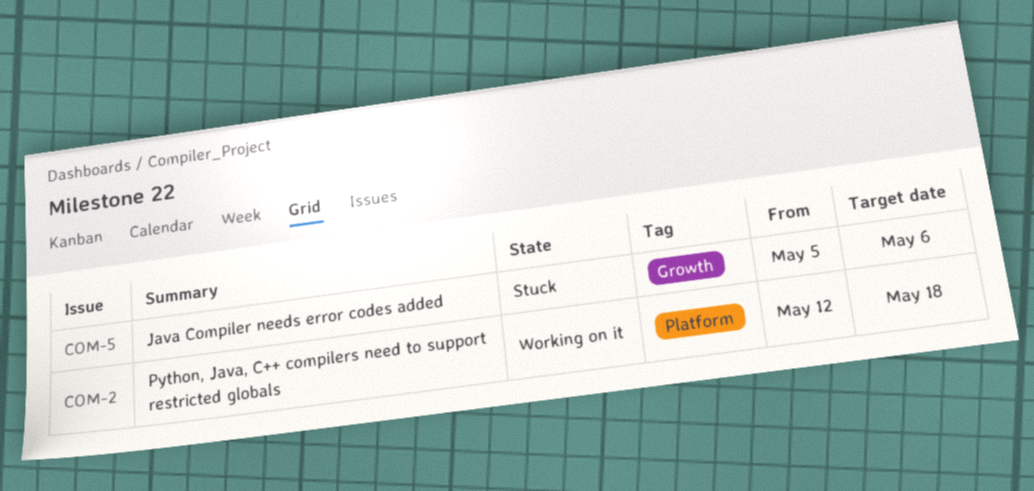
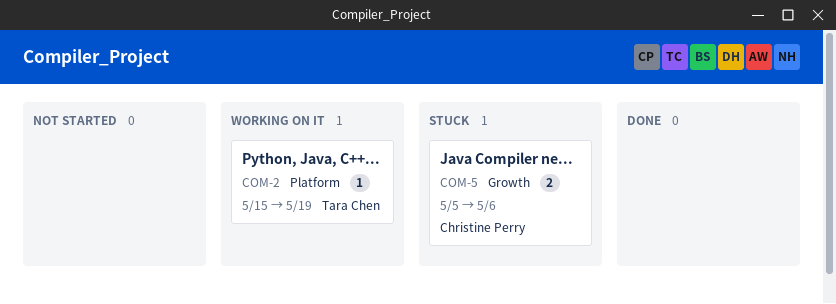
COM-2, start: May 12 -> May 15
COM-2, due: May 18 -> May 19

